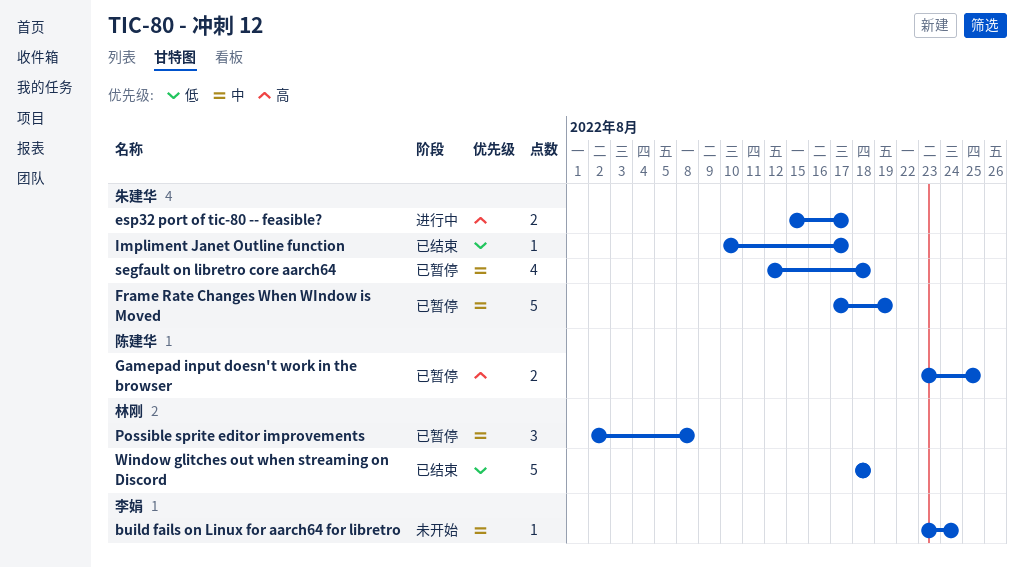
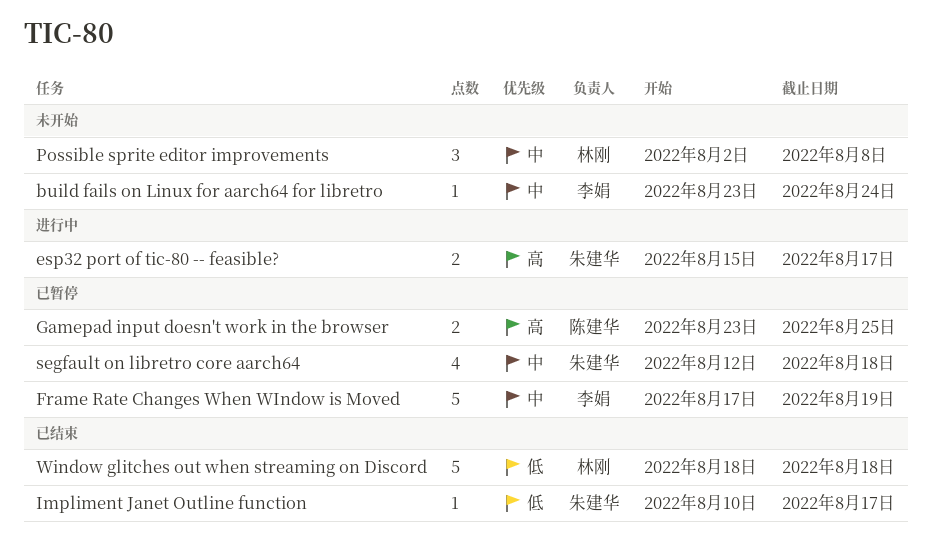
Frame Rate Changes When WIndow is Moved, owner: 朱建华 -> 李娟
Possible sprite editor improvements, status: 已暂停 -> 未开始

